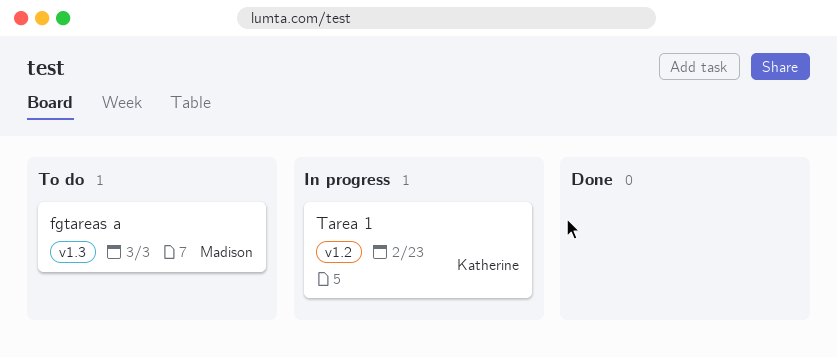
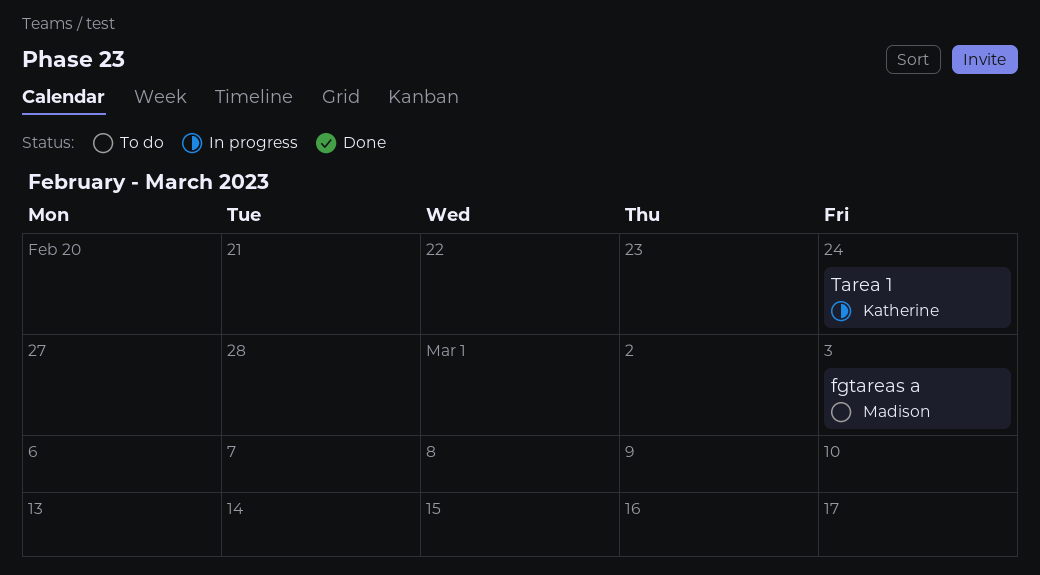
Tarea 1, due: Feb 23 -> Feb 24

